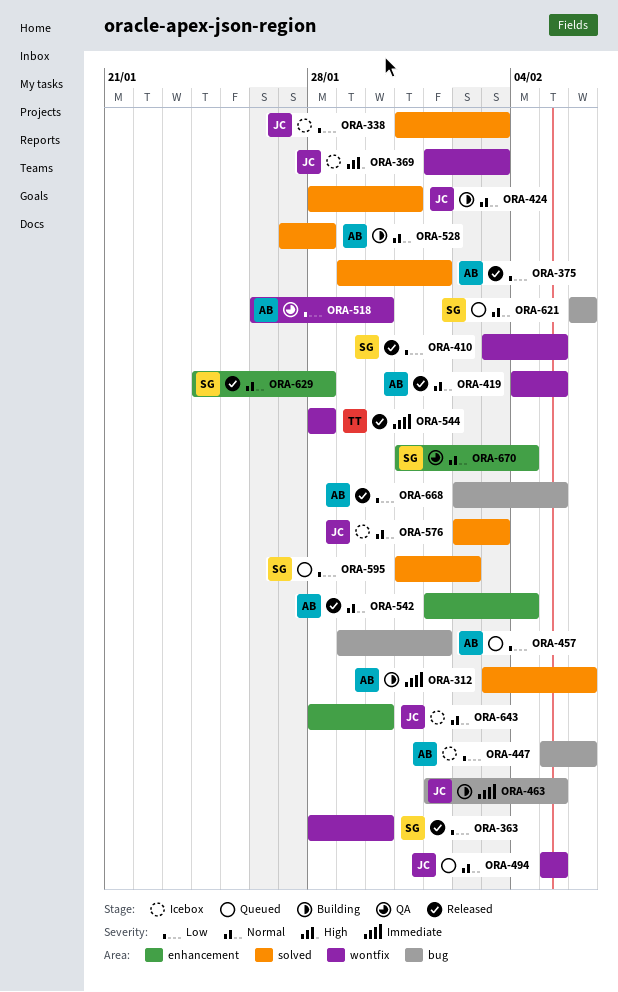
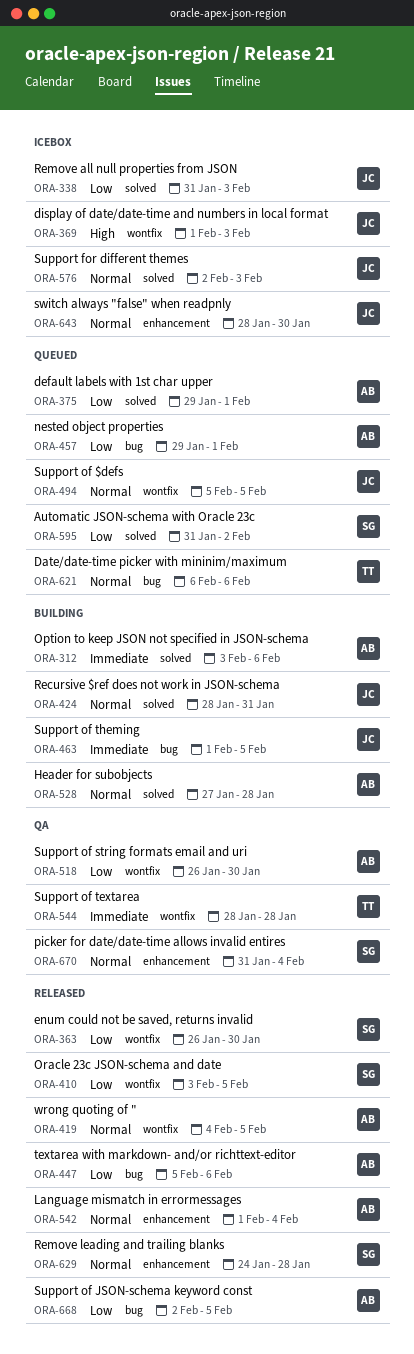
ORA-363, start: Jan 28 -> Jan 26
ORA-375, status: Released -> Queued
ORA-447, status: Icebox -> Released
ORA-544, status: Released -> QA
ORA-621, owner: SG -> TT

